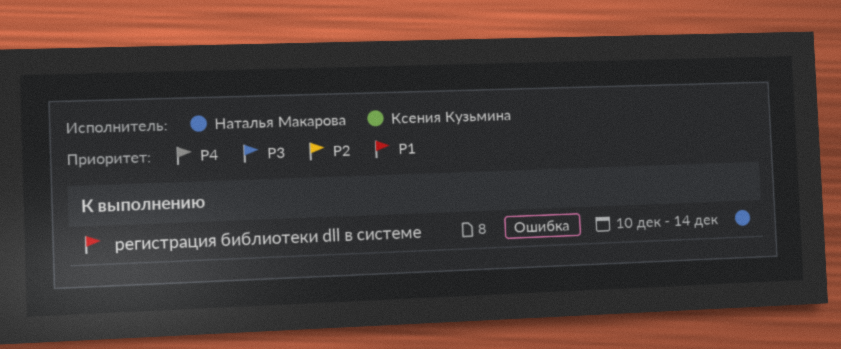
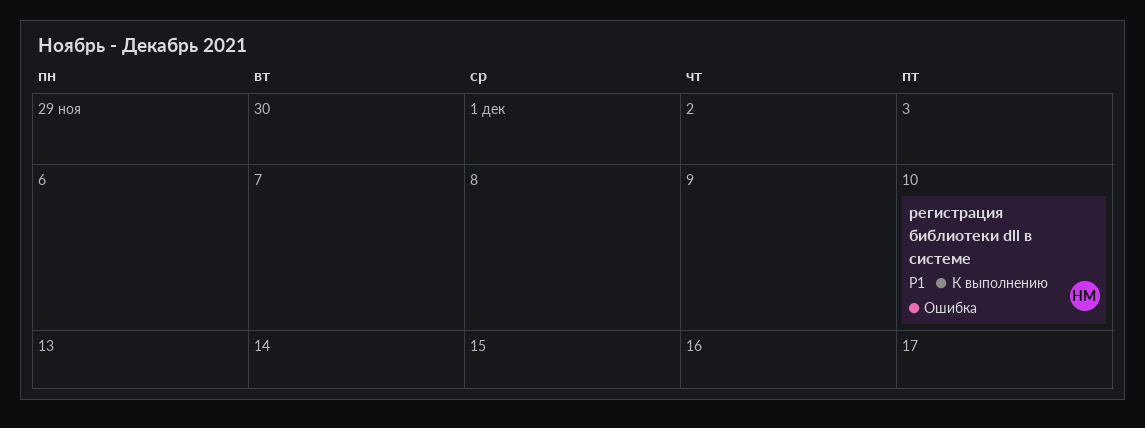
регистрация библиотеки dll в системе, due: Dec 14 -> Dec 10

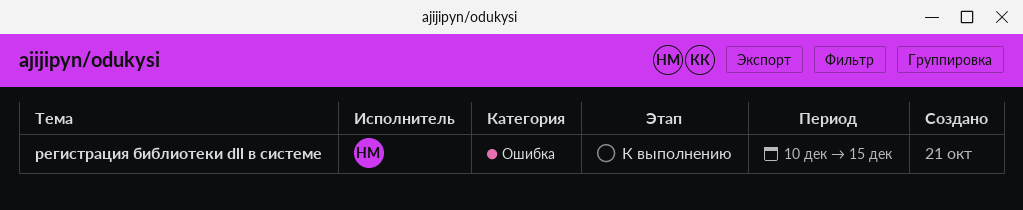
регистрация библиотеки dll в системе, due: Dec 10 -> Dec 15

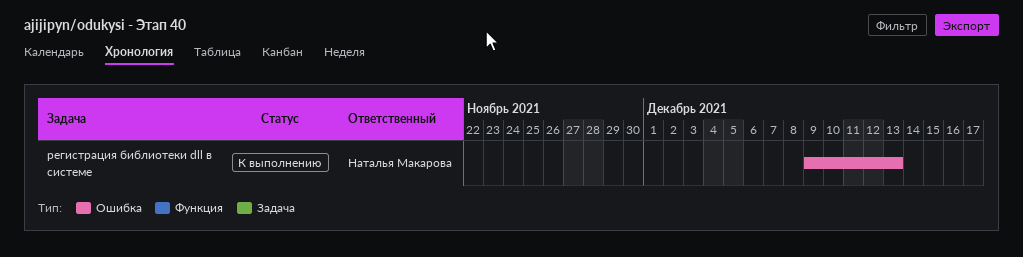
регистрация библиотеки dll в системе, start: Dec 10 -> Dec 9
регистрация библиотеки dll в системе, due: Dec 15 -> Dec 13

